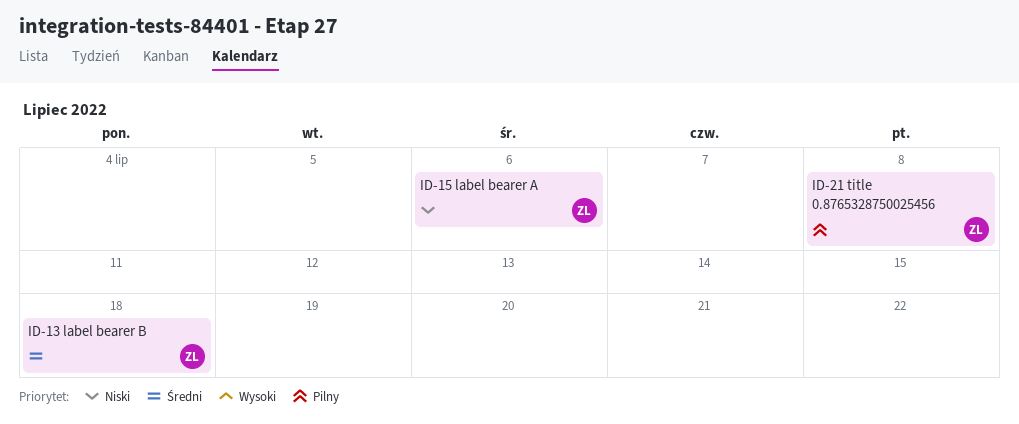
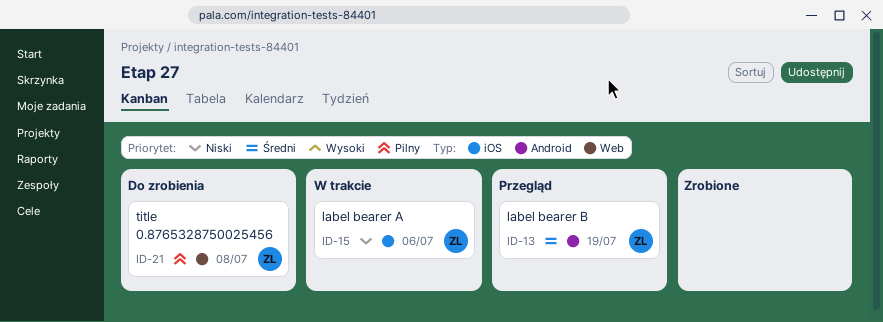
ID-13, due: Jul 18 -> Jul 19

